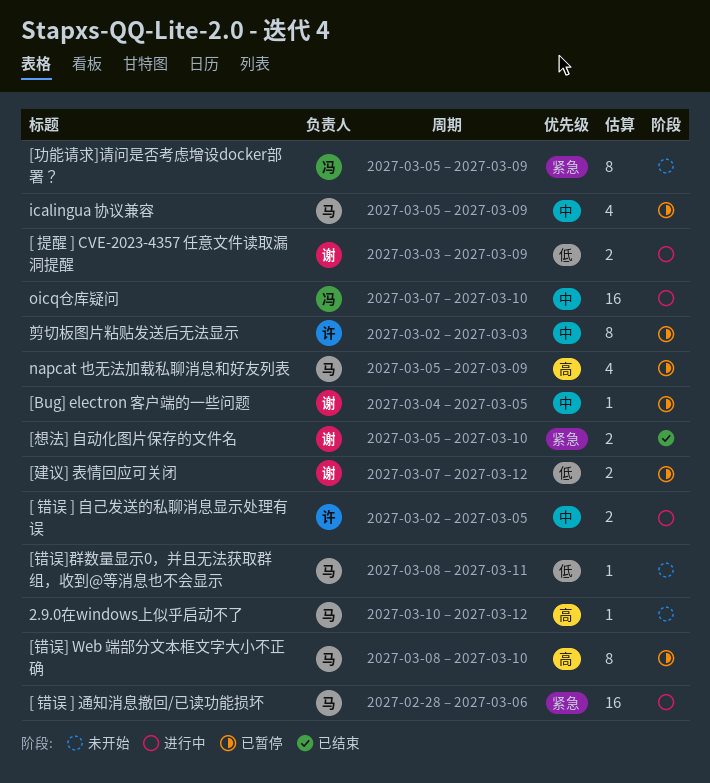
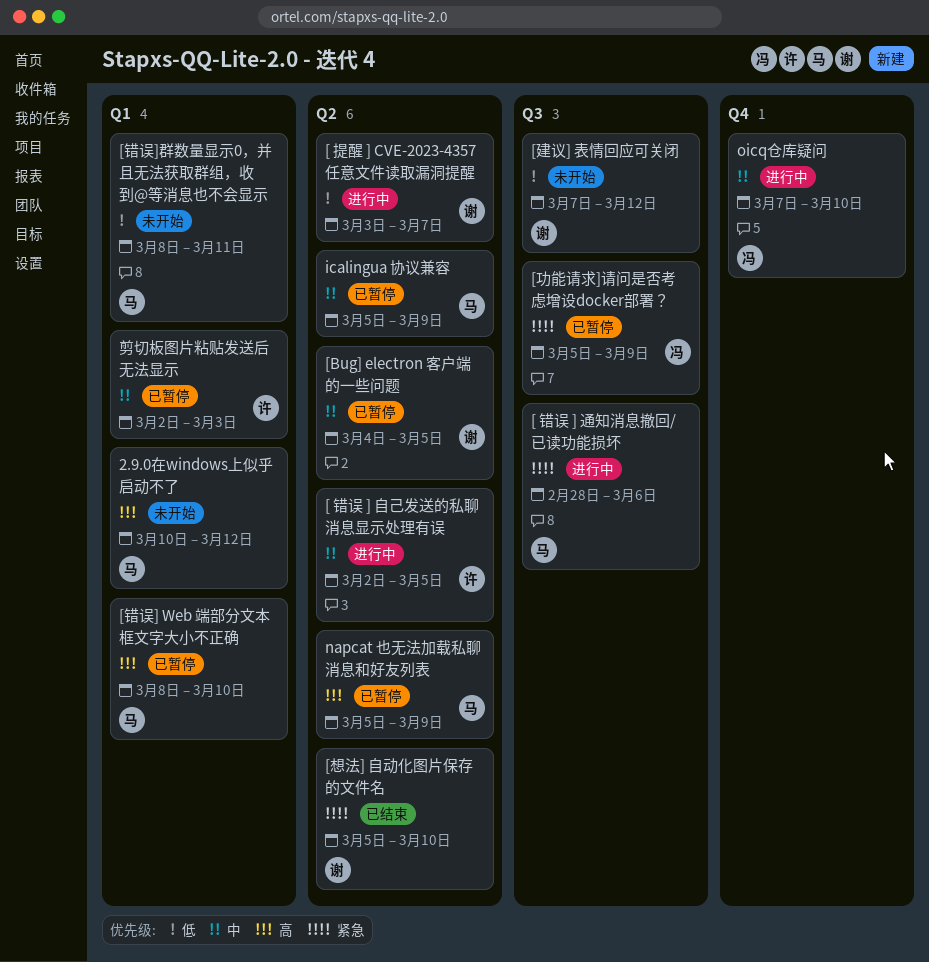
[ 提醒 ] CVE-2023-4357 任意文件读取漏洞提醒, due: Mar 9 -> Mar 7
[功能请求]请问是否考虑增设docker部署？, status: 未开始 -> 已暂停
[建议] 表情回应可关闭, status: 已暂停 -> 未开始

